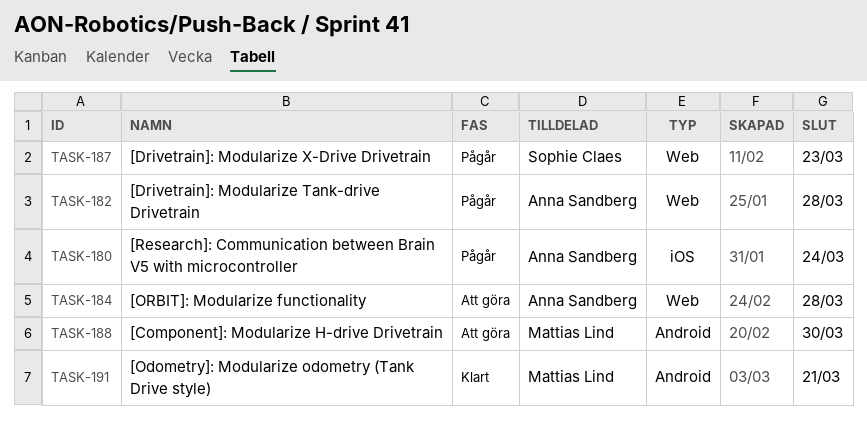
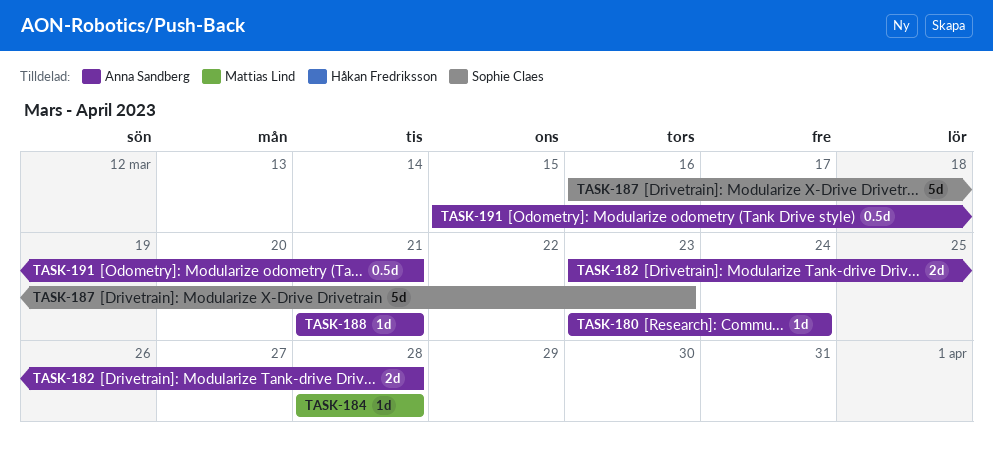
TASK-184, owner: Anna Sandberg -> Mattias Lind
TASK-188, owner: Mattias Lind -> Anna Sandberg
TASK-188, due: Mar 30 -> Mar 21
TASK-191, owner: Mattias Lind -> Anna Sandberg

